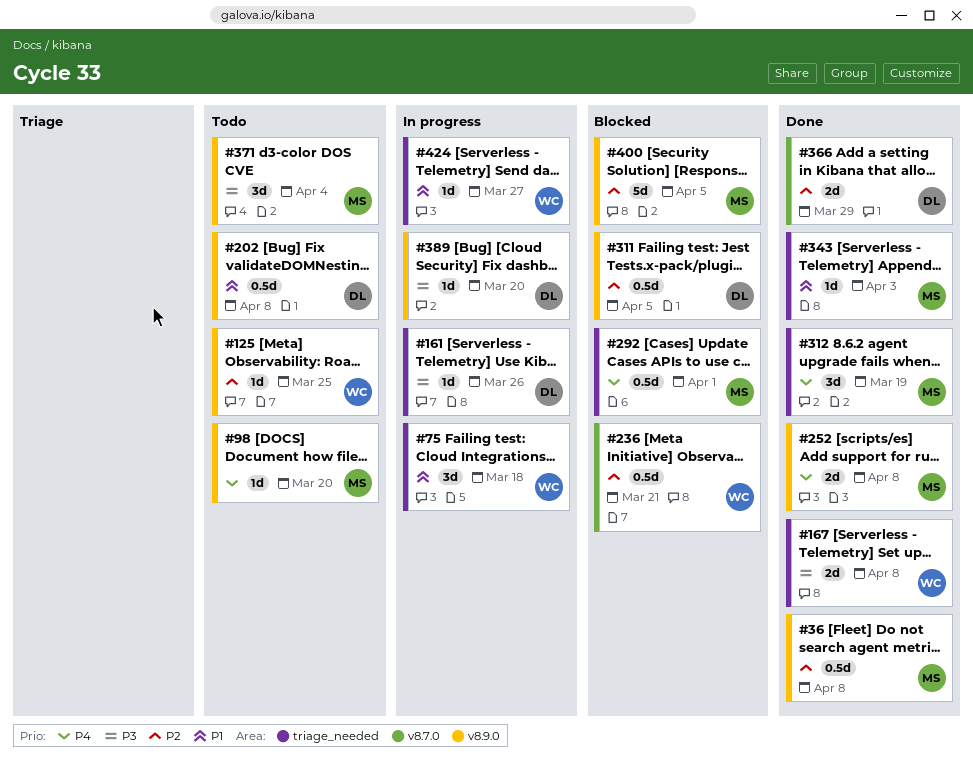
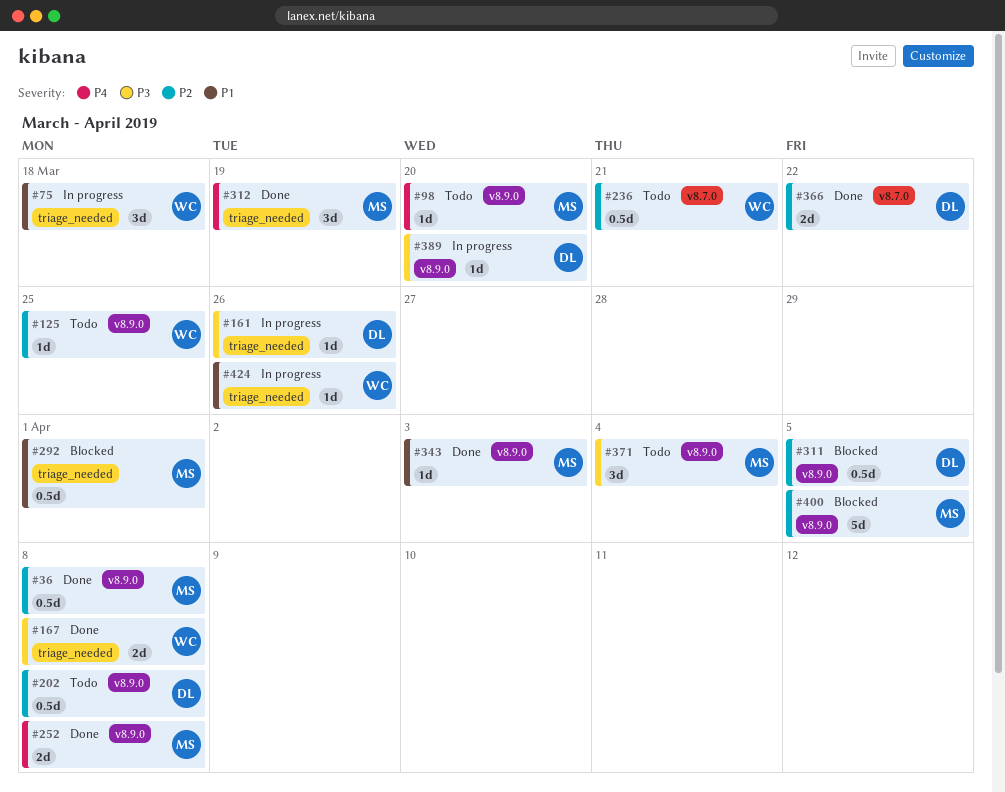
#202, priority: P1 -> P2
#236, status: Blocked -> Todo
#292, priority: P4 -> P1
#343, label: triage_needed -> v8.9.0
#366, due: Mar 29 -> Mar 22
#424, due: Mar 27 -> Mar 26

